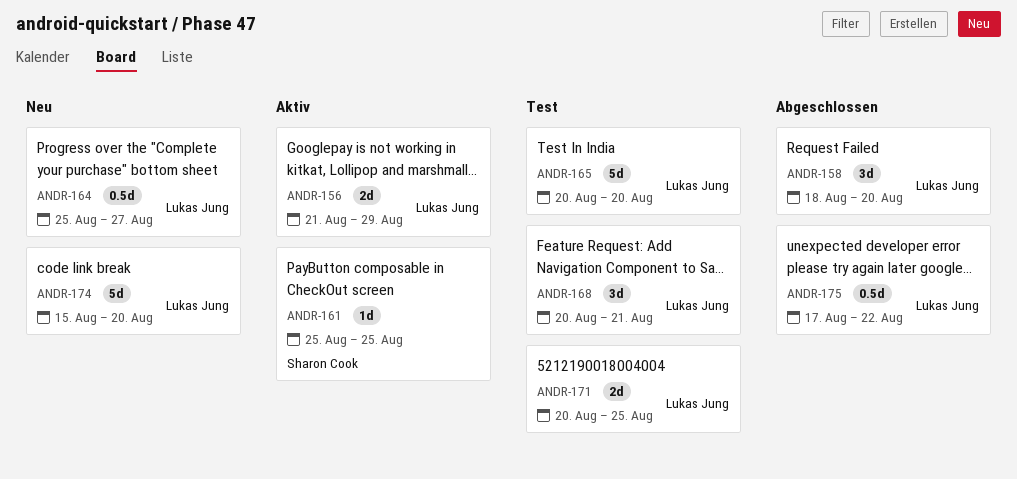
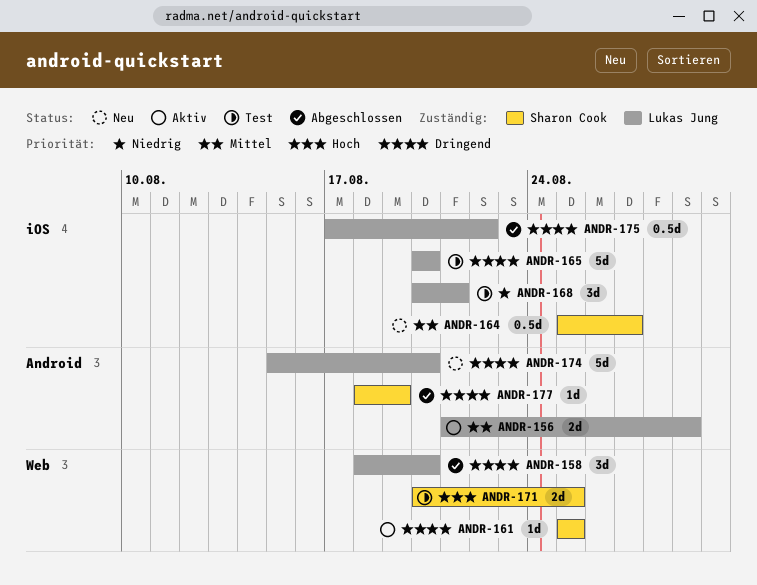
ANDR-164, owner: Lukas Jung -> Sharon Cook
ANDR-171, owner: Lukas Jung -> Sharon Cook
ANDR-177: none -> present

